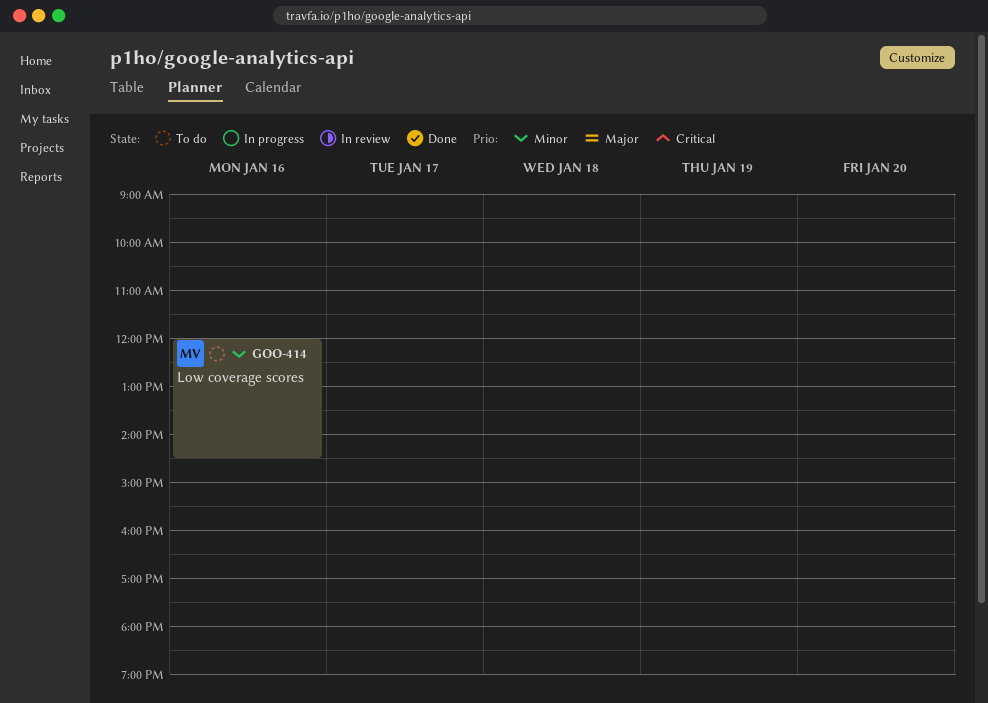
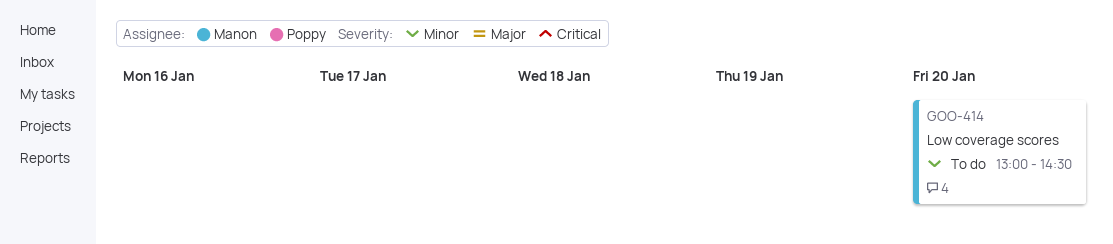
GOO-414, day: Jan 16 -> Jan 20
GOO-414, begins: 12:00 -> 13:00

